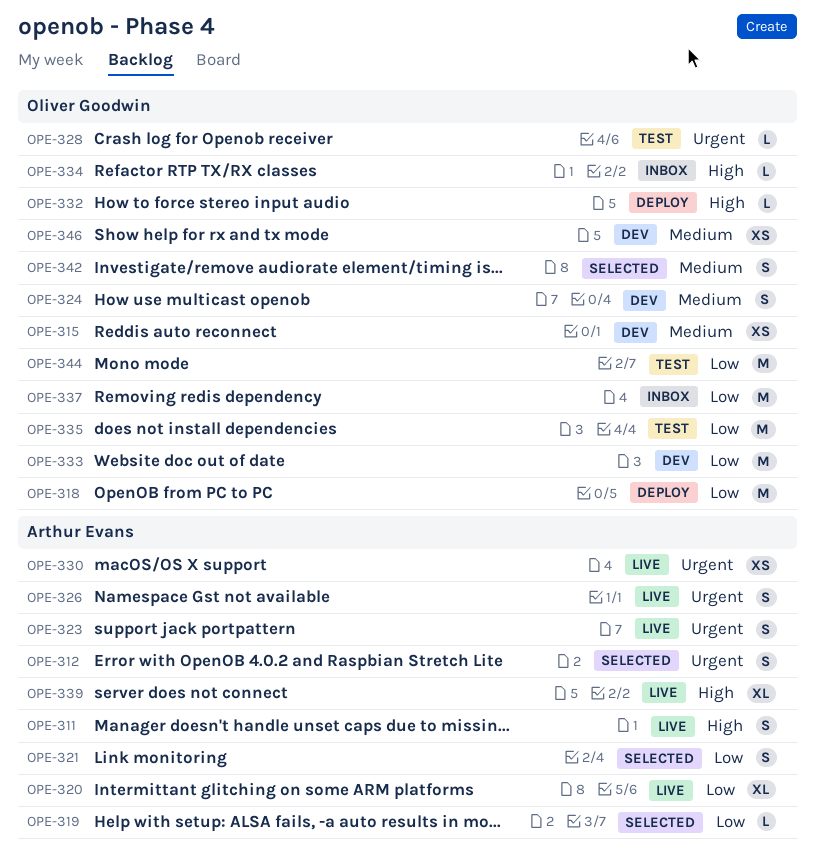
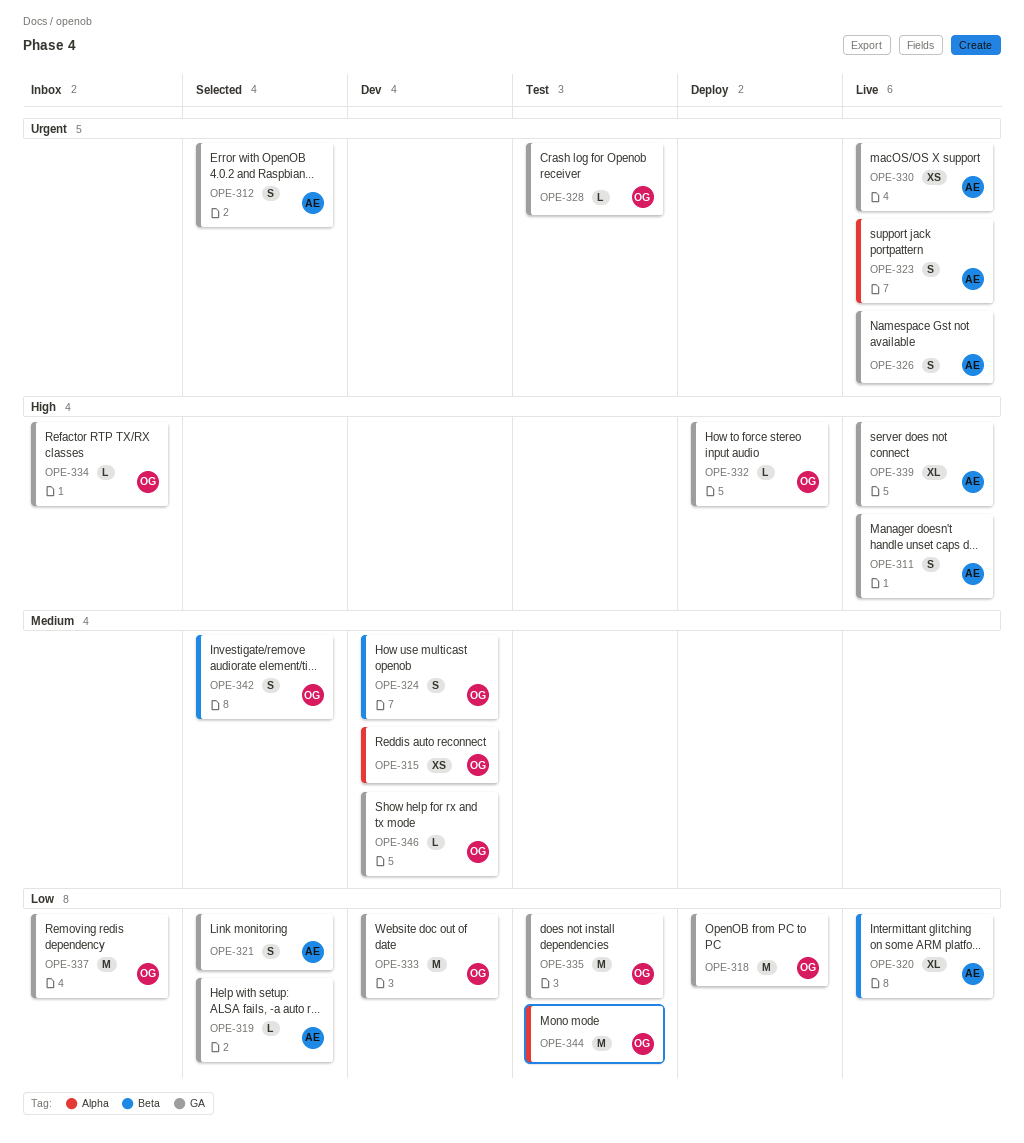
OPE-346, estimate: XS -> L

